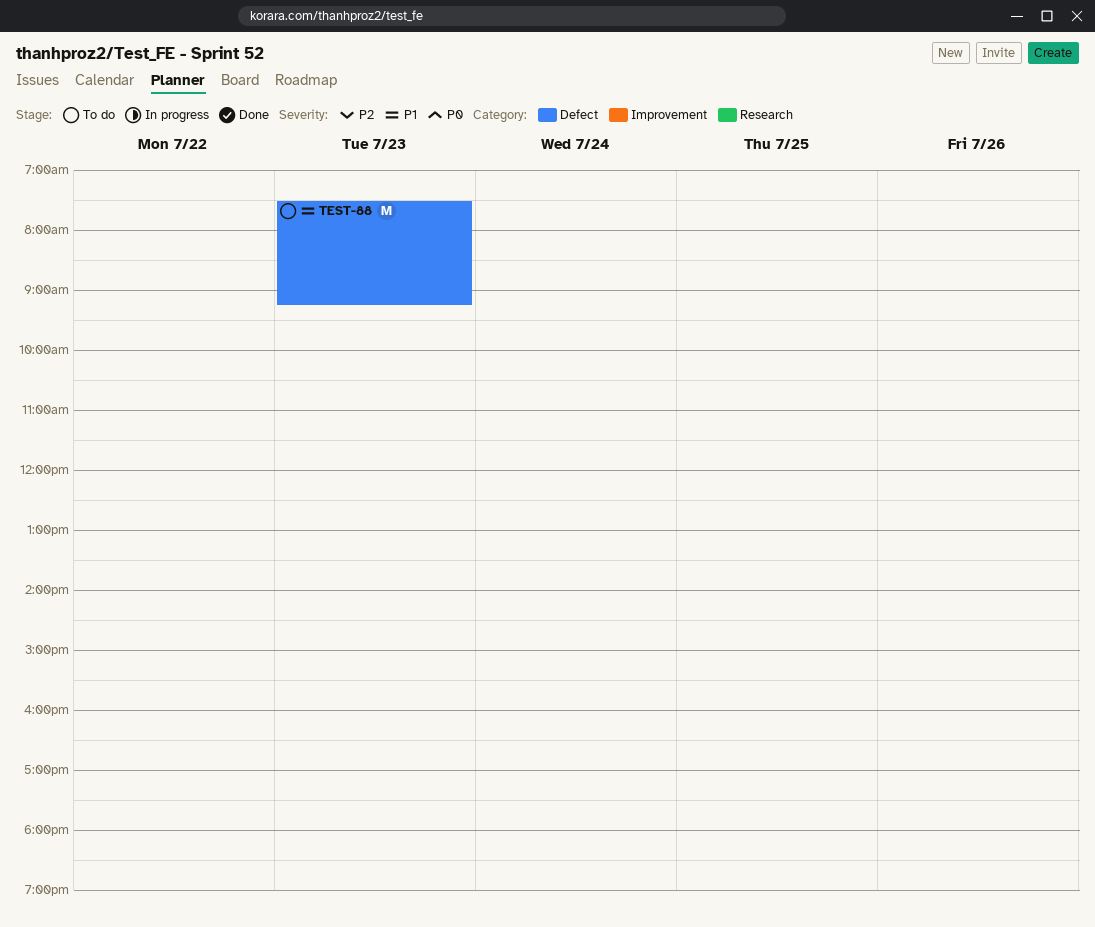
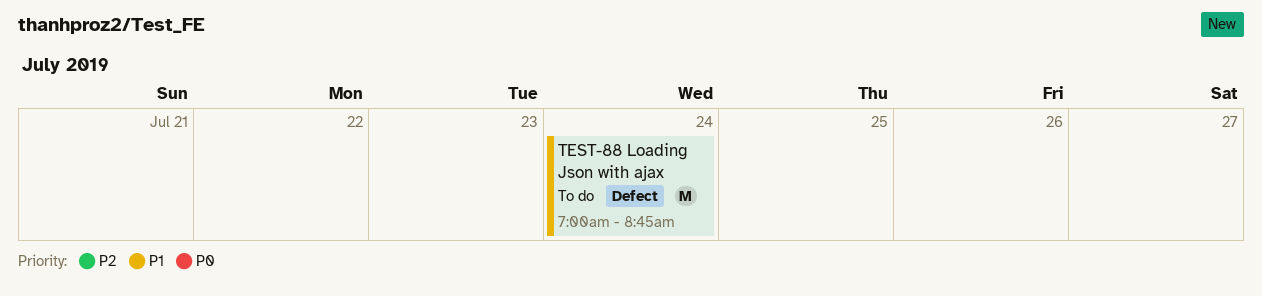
TEST-88, day: Jul 23 -> Jul 24
TEST-88, begins: 07:30 -> 07:00
TEST-88, ends: 09:15 -> 08:45

